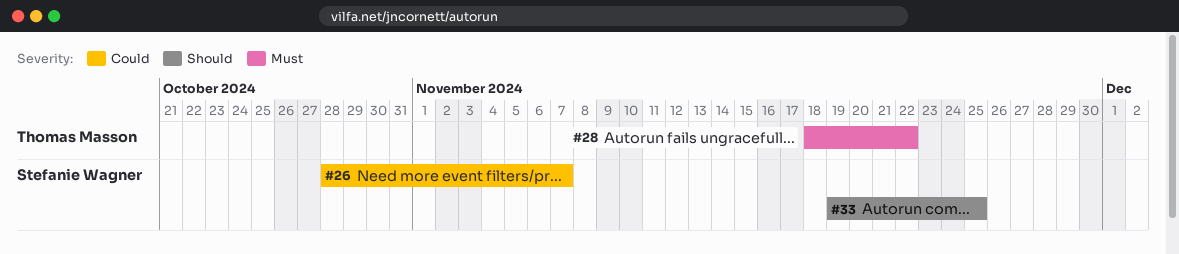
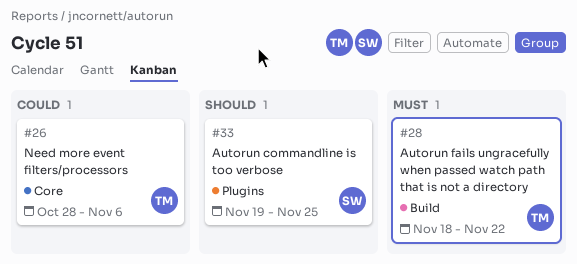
#26, owner: Stefanie Wagner -> Thomas Masson
#26, due: Nov 7 -> Nov 6

